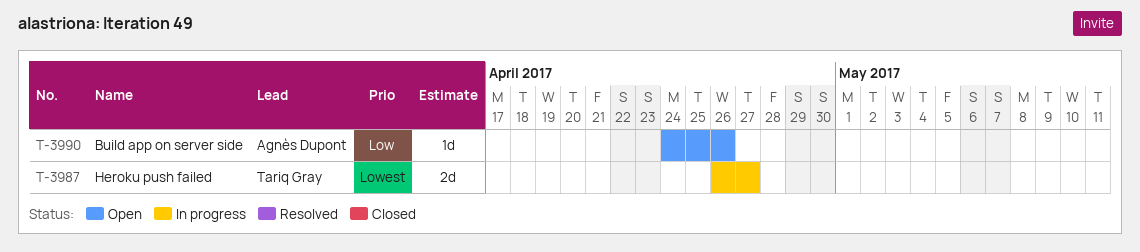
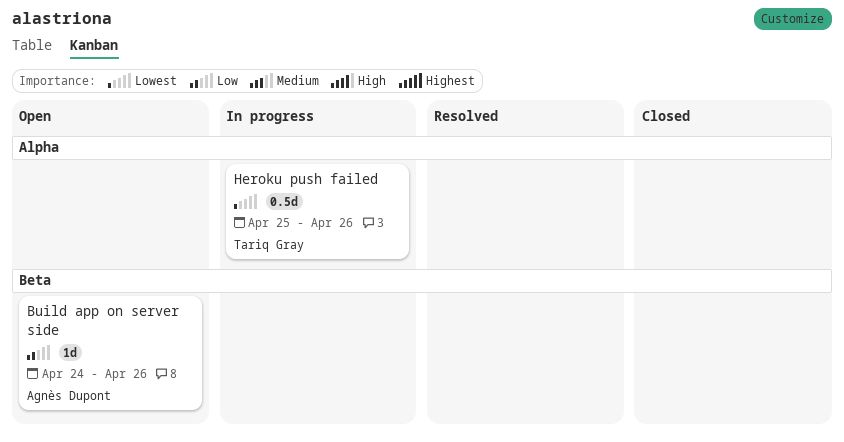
Heroku push failed, estimate: 2d -> 0.5d
Heroku push failed, start: Apr 26 -> Apr 25
Heroku push failed, due: Apr 27 -> Apr 26

